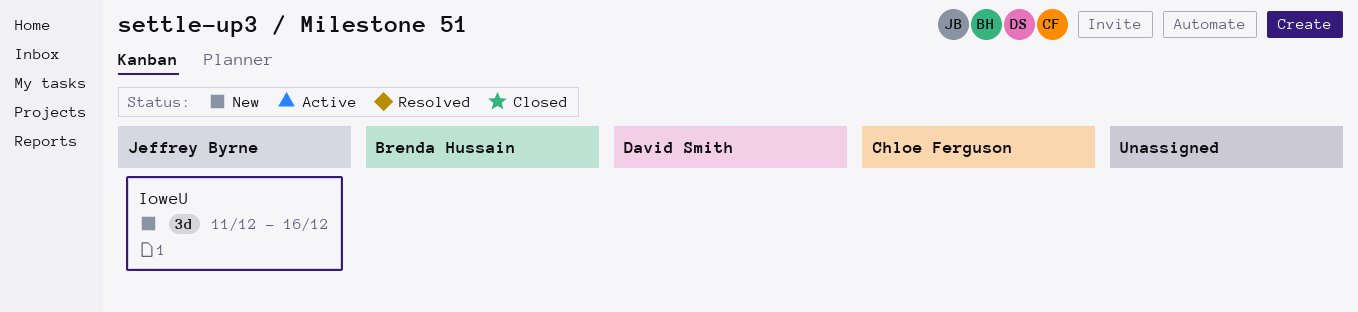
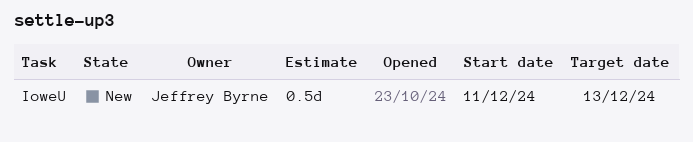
IoweU, estimate: 3d -> 0.5d
IoweU, due: Dec 16 -> Dec 13

